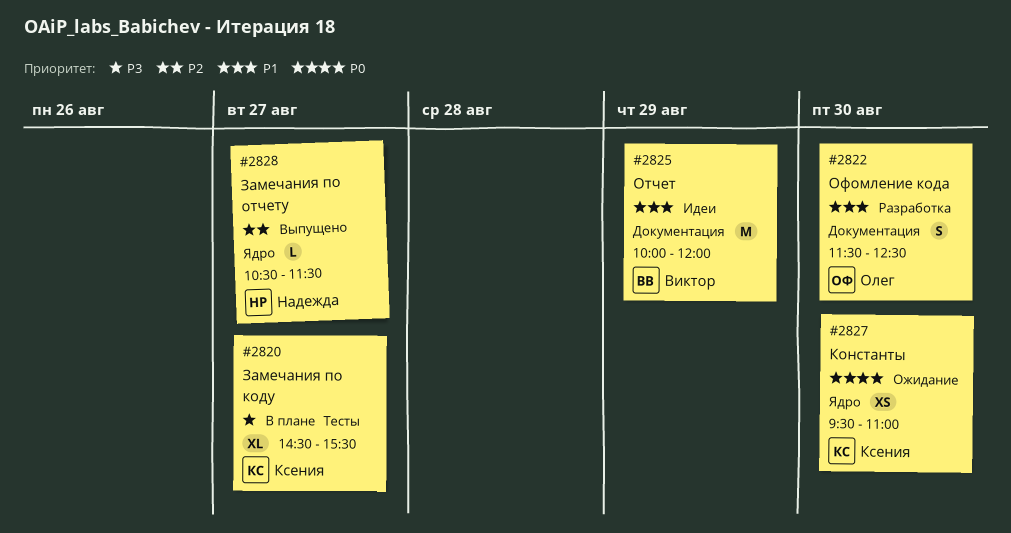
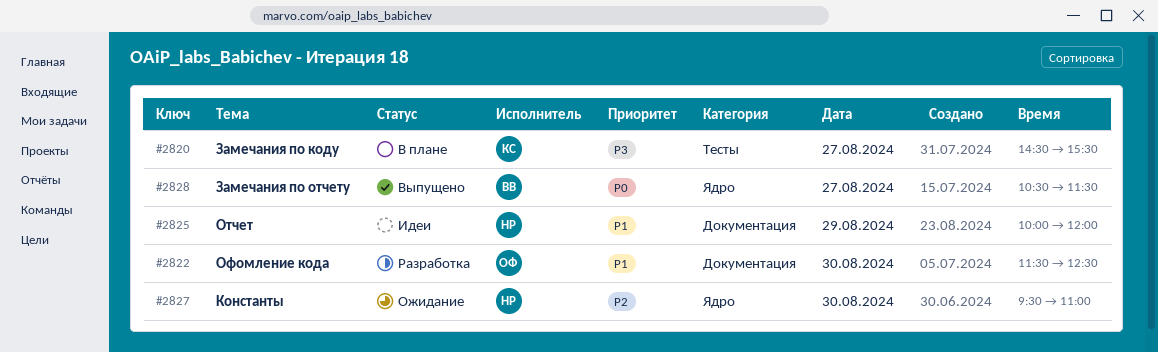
#2825, owner: Виктор -> Надежда
#2827, owner: Ксения -> Надежда
#2827, priority: P0 -> P2
#2828, owner: Надежда -> Виктор
#2828, priority: P2 -> P0

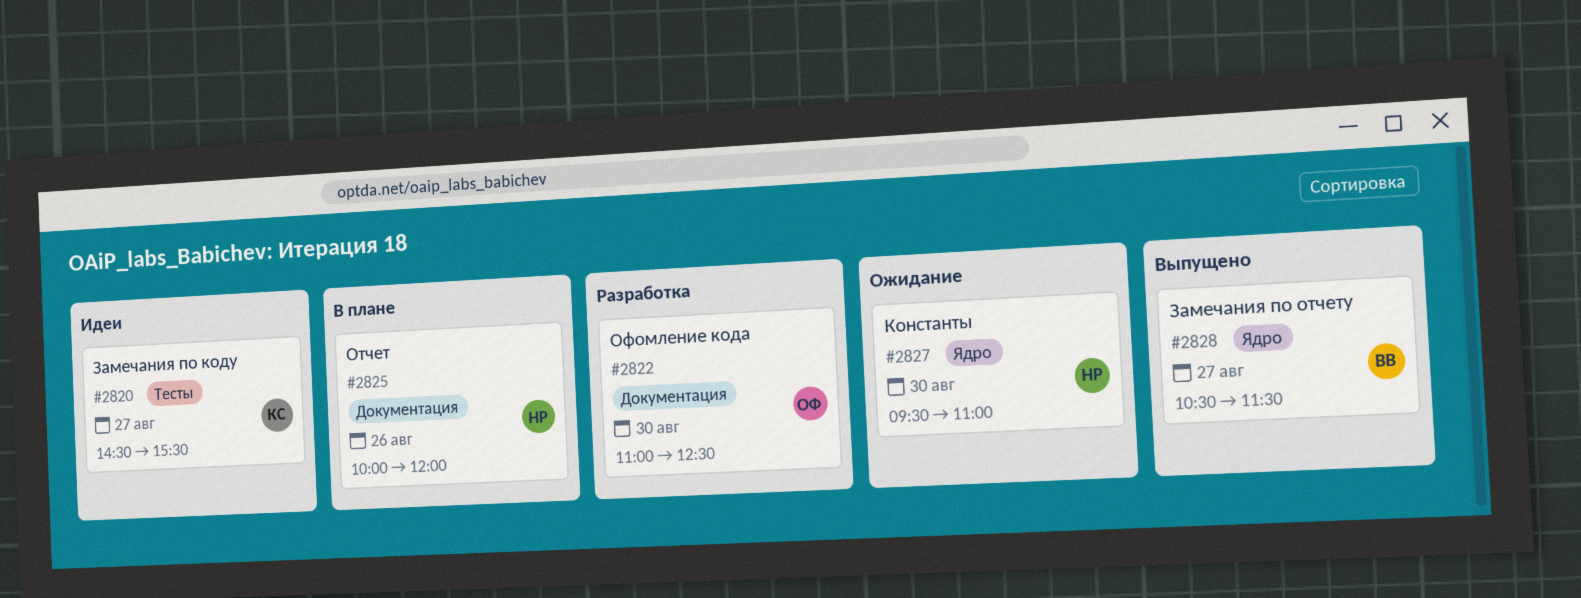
#2820, status: В плане -> Идеи
#2822, begins: 11:30 -> 11:00
#2825, status: Идеи -> В плане
#2825, day: Aug 29 -> Aug 26

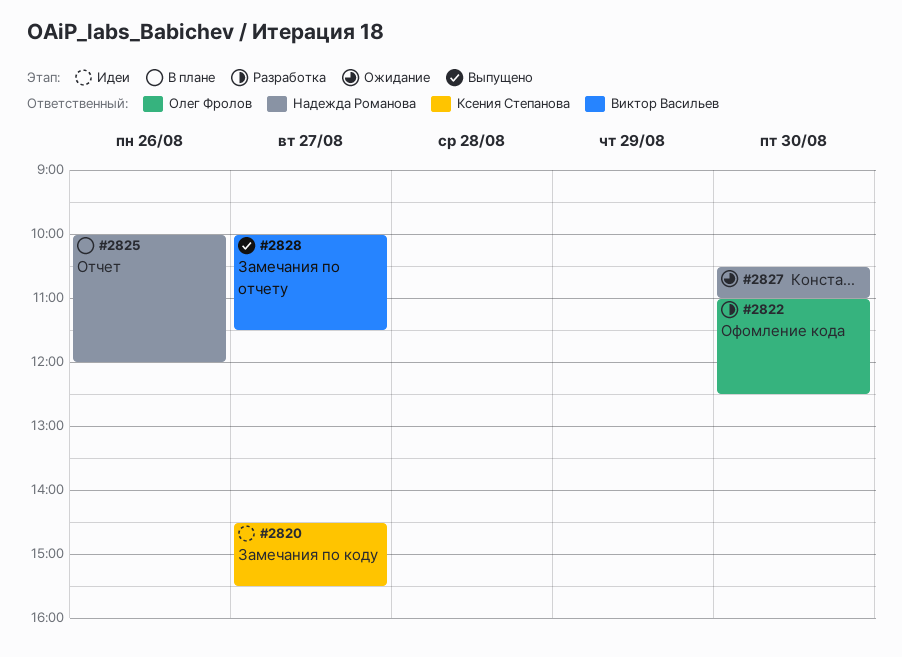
#2827, begins: 09:30 -> 10:30
#2828, begins: 10:30 -> 10:00

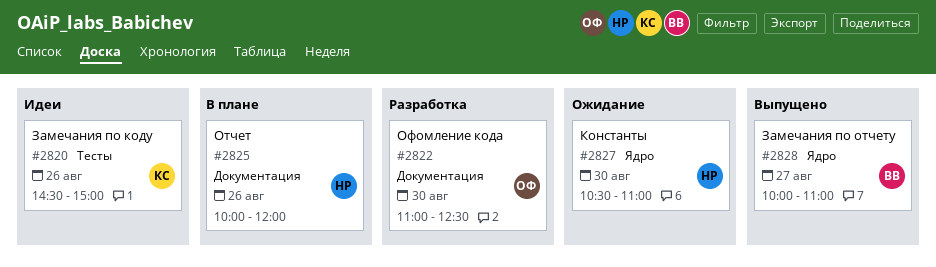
#2820, day: Aug 27 -> Aug 26
#2820, ends: 15:30 -> 15:00
#2828, ends: 11:30 -> 11:00

